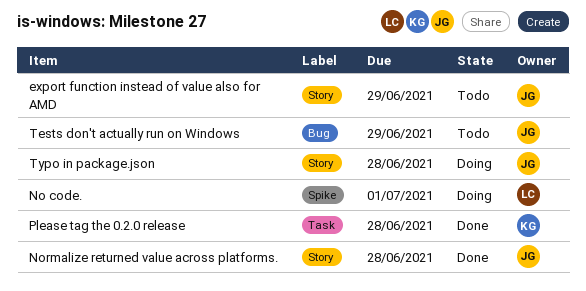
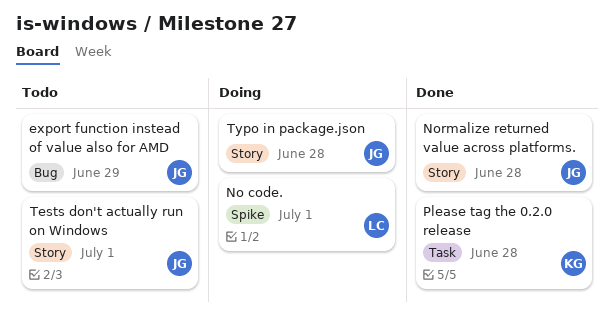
export function instead of value also for AMD, label: Story -> Bug
Tests don't actually run on Windows, label: Bug -> Story
Tests don't actually run on Windows, due: Jun 29 -> Jul 1

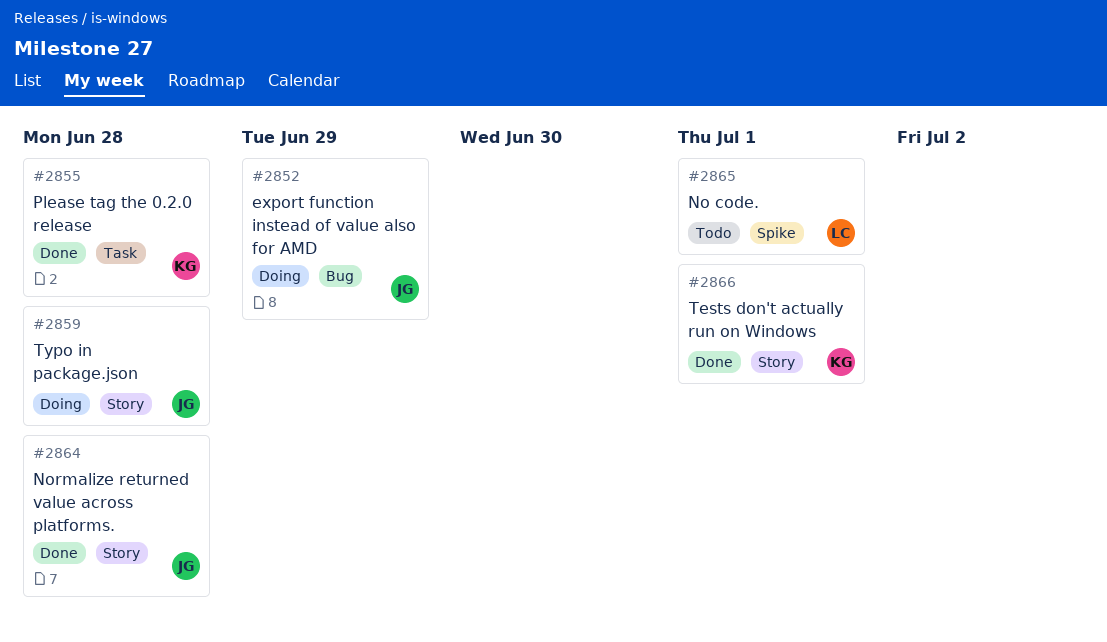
export function instead of value also for AMD, status: Todo -> Doing
No code., status: Doing -> Todo
Tests don't actually run on Windows, status: Todo -> Done
Tests don't actually run on Windows, owner: JG -> KG

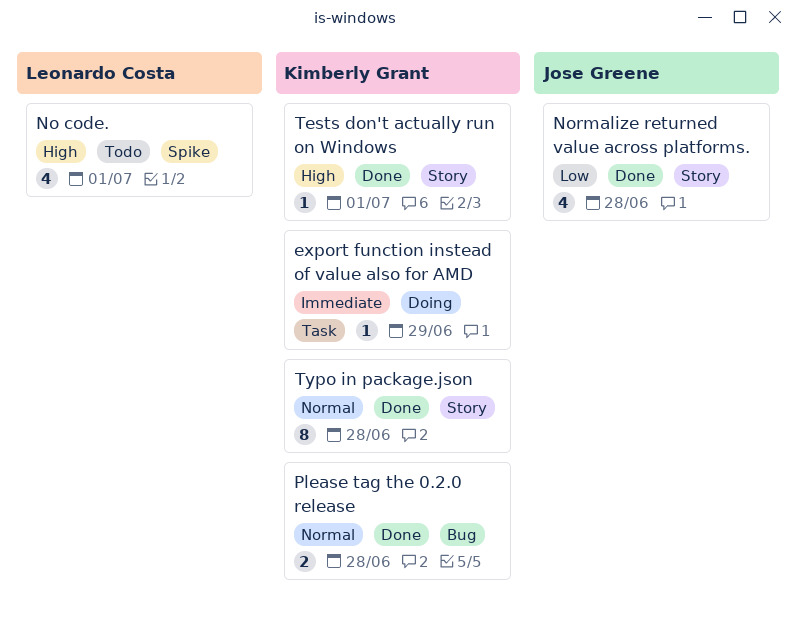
export function instead of value also for AMD, owner: Jose Greene -> Kimberly Grant
export function instead of value also for AMD, label: Bug -> Task
Please tag the 0.2.0 release, label: Task -> Bug
Typo in package.json, status: Doing -> Done
Typo in package.json, owner: Jose Greene -> Kimberly Grant

